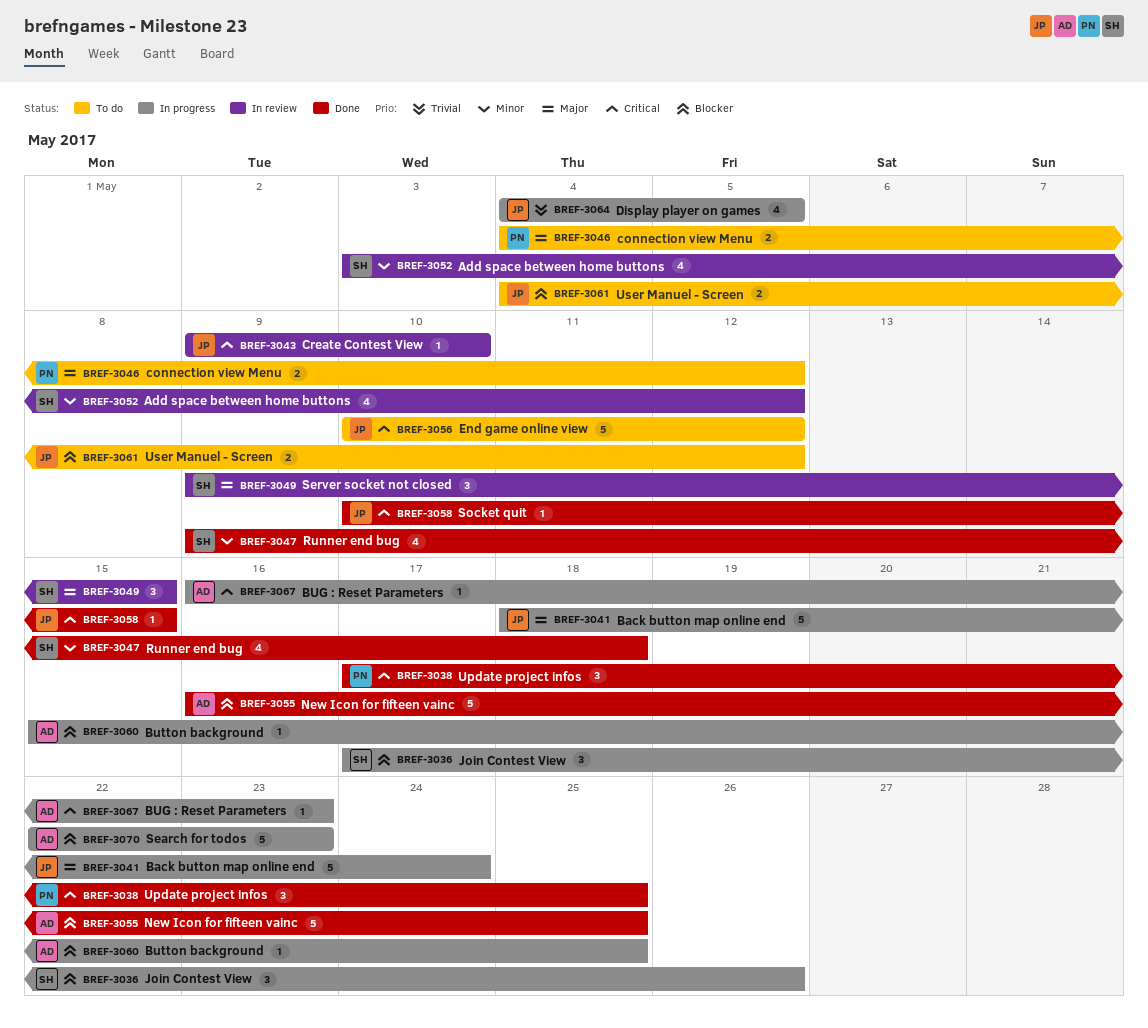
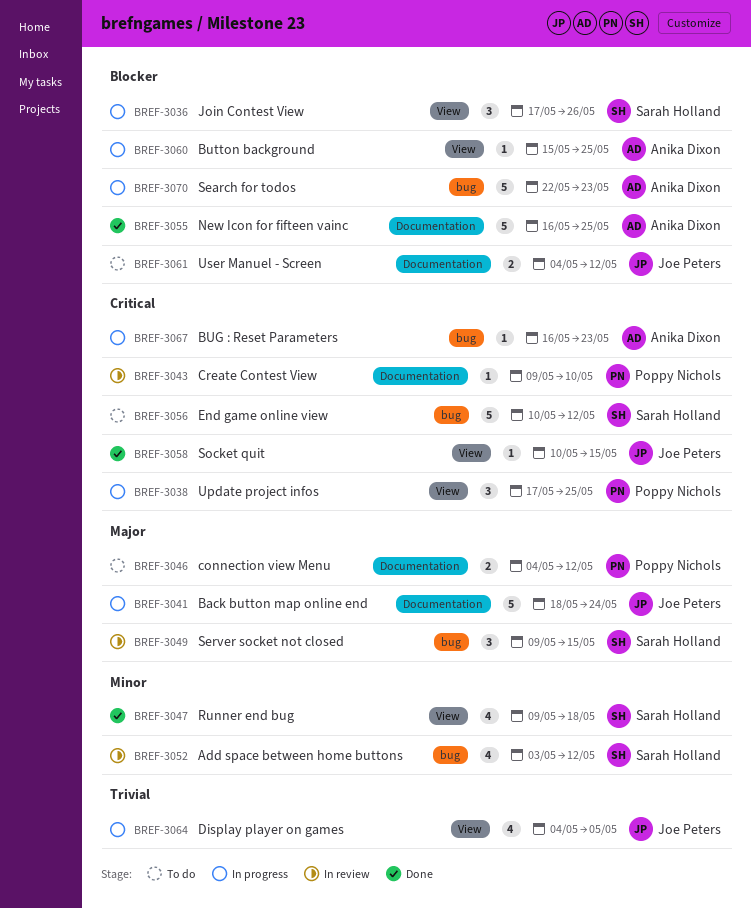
BREF-3038, status: Done -> In progress
BREF-3043, owner: Joe Peters -> Poppy Nichols
BREF-3056, owner: Joe Peters -> Sarah Holland

